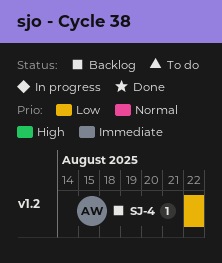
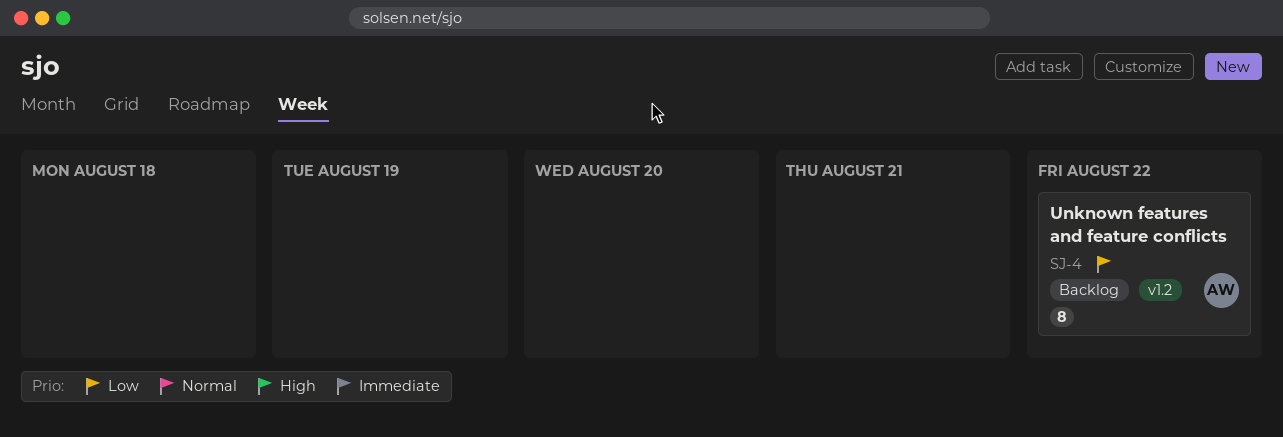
SJ-4, estimate: 1 -> 8

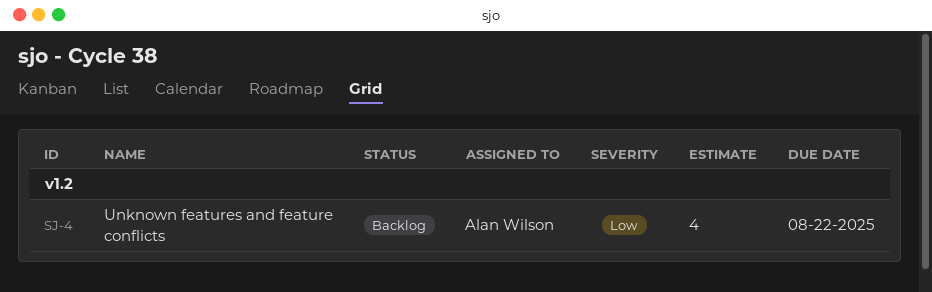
SJ-4, estimate: 8 -> 4

